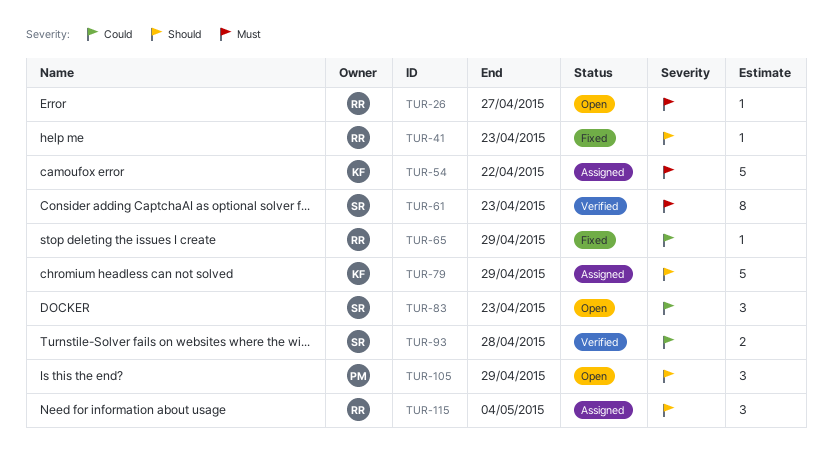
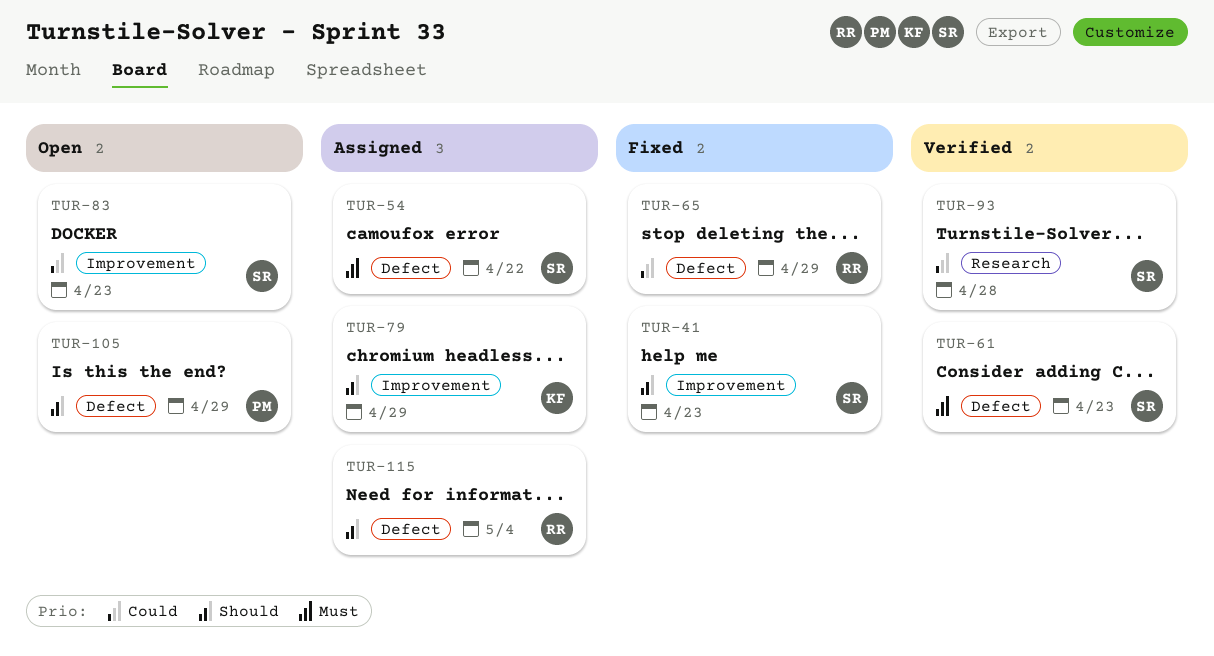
TUR-26: present -> none
TUR-41, owner: RR -> SR
TUR-54, owner: KF -> SR

